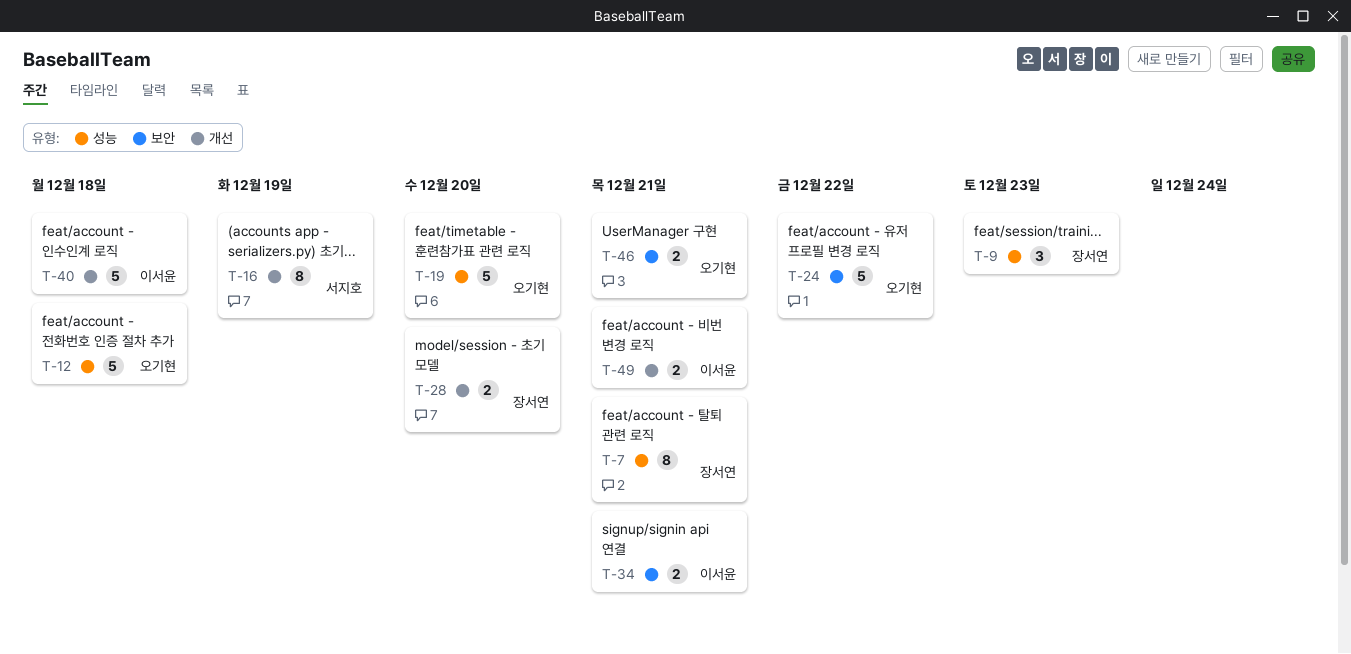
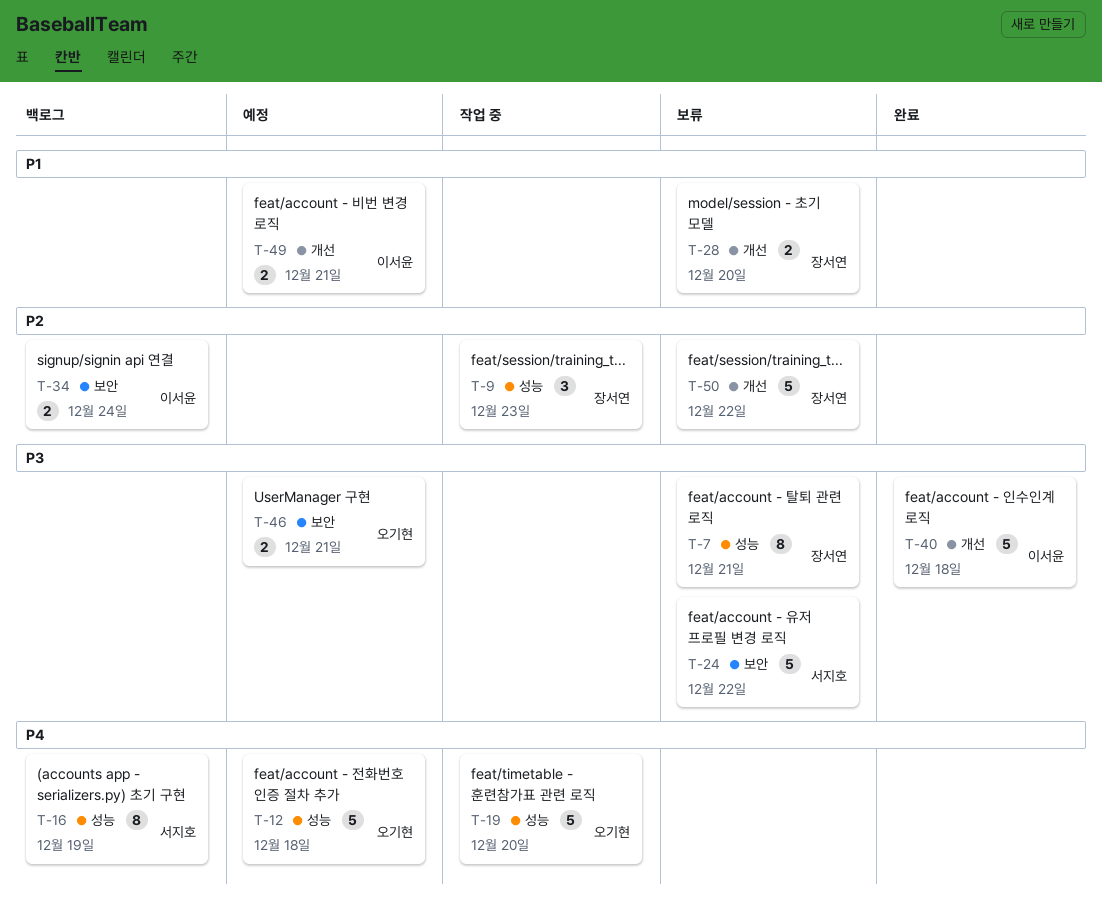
T-16, label: 개선 -> 성능
T-24, owner: 오기현 -> 서지호
T-34, due: Dec 21 -> Dec 24
T-50: none -> present

